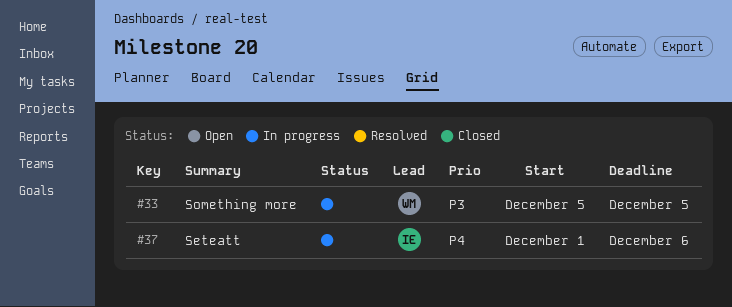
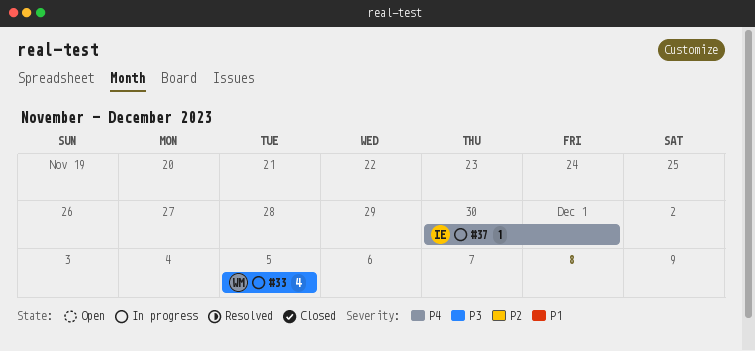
#37, start: Dec 1 -> Nov 30
#37, due: Dec 6 -> Dec 1

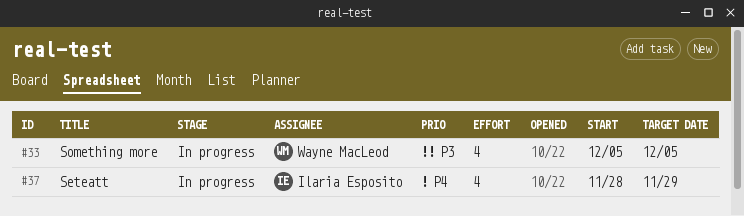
#37, estimate: 1 -> 4
#37, start: Nov 30 -> Nov 28
#37, due: Dec 1 -> Nov 29

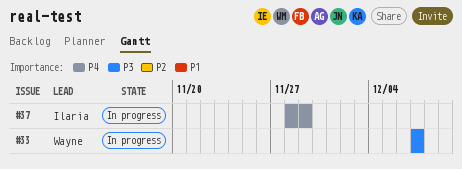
#33, start: Dec 5 -> Dec 7
#33, due: Dec 5 -> Dec 7

